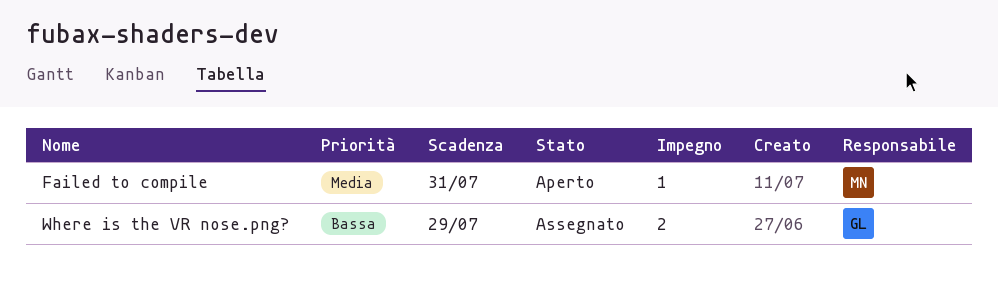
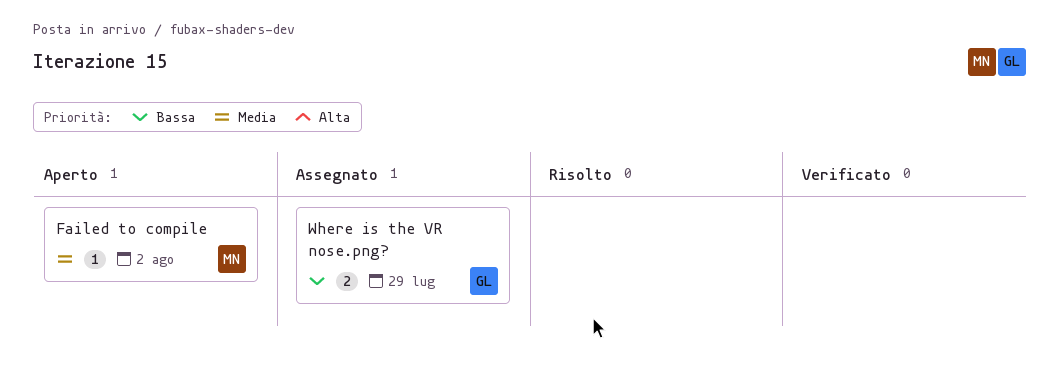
Failed to compile, due: Jul 31 -> Aug 2

